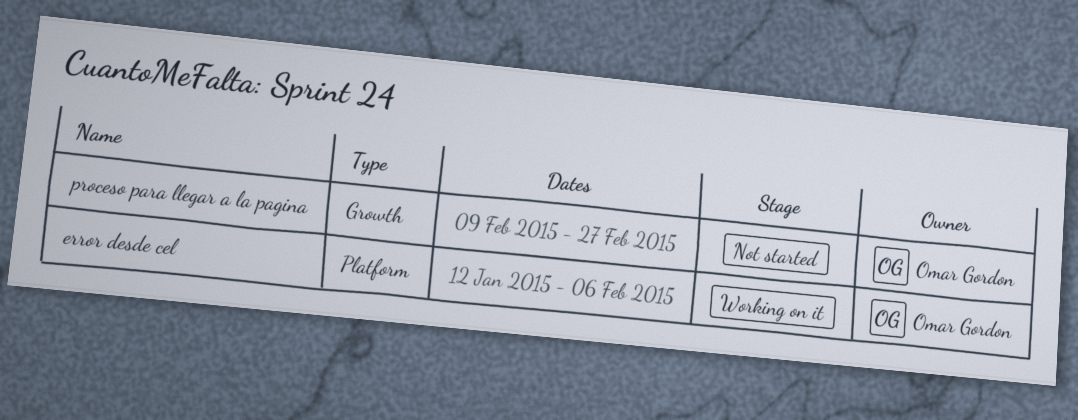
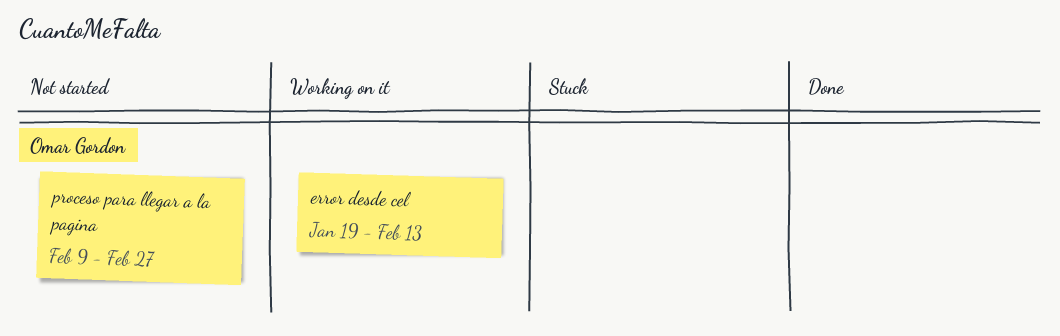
error desde cel, start: Jan 12 -> Jan 19
error desde cel, due: Feb 6 -> Feb 13

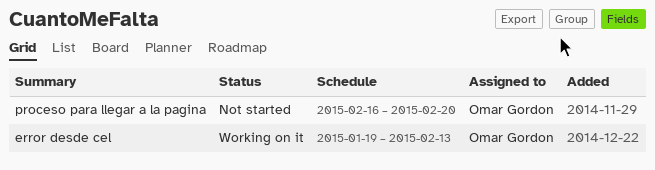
proceso para llegar a la pagina, start: Feb 9 -> Feb 16
proceso para llegar a la pagina, due: Feb 27 -> Feb 20

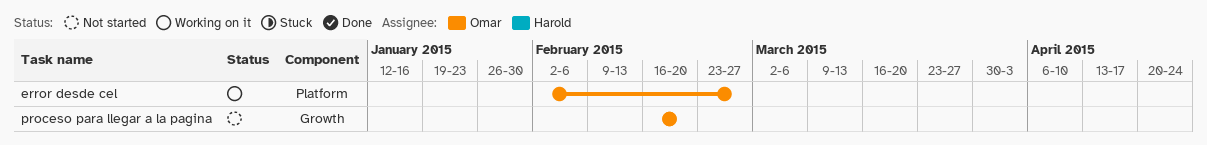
error desde cel, start: Jan 19 -> Feb 2
error desde cel, due: Feb 13 -> Feb 27

